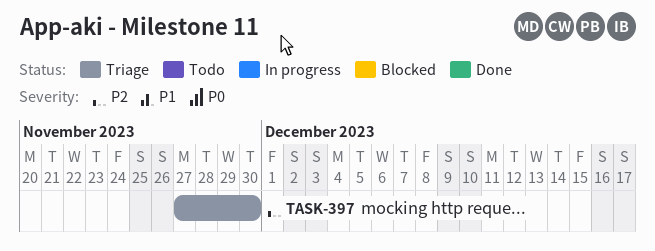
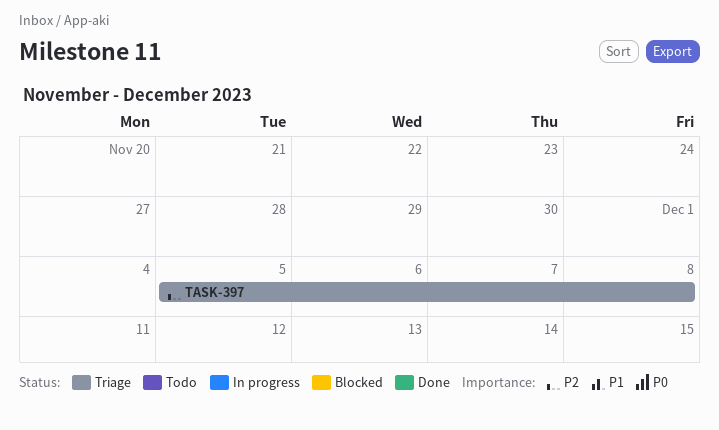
TASK-397, start: Nov 27 -> Dec 5
TASK-397, due: Nov 30 -> Dec 8

